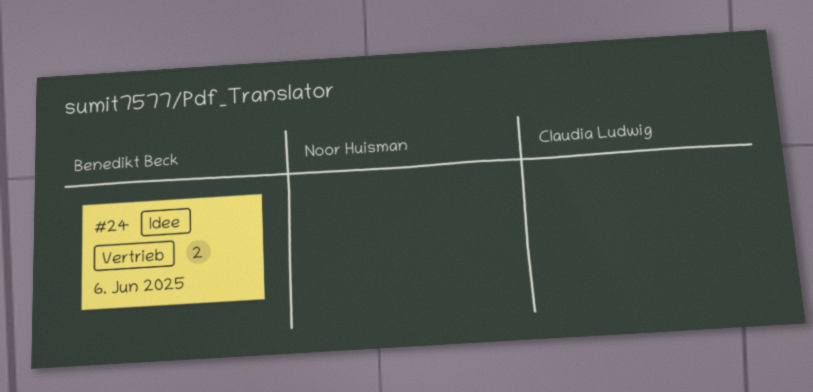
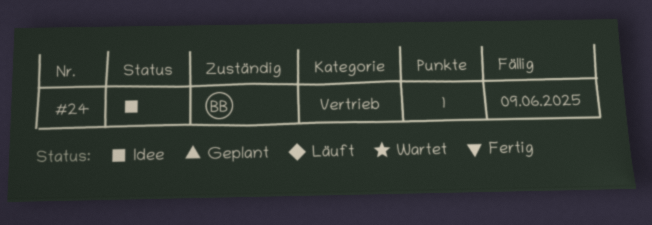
#24, estimate: 2 -> 1
#24, due: Jun 6 -> Jun 9

